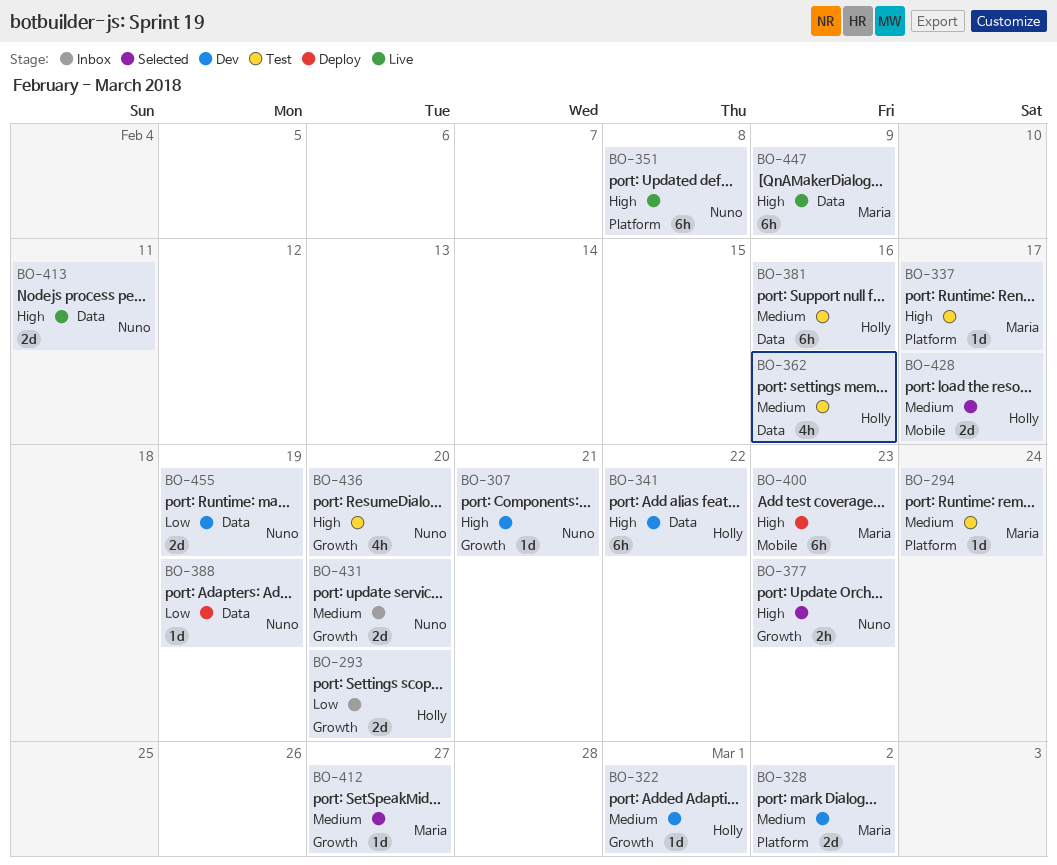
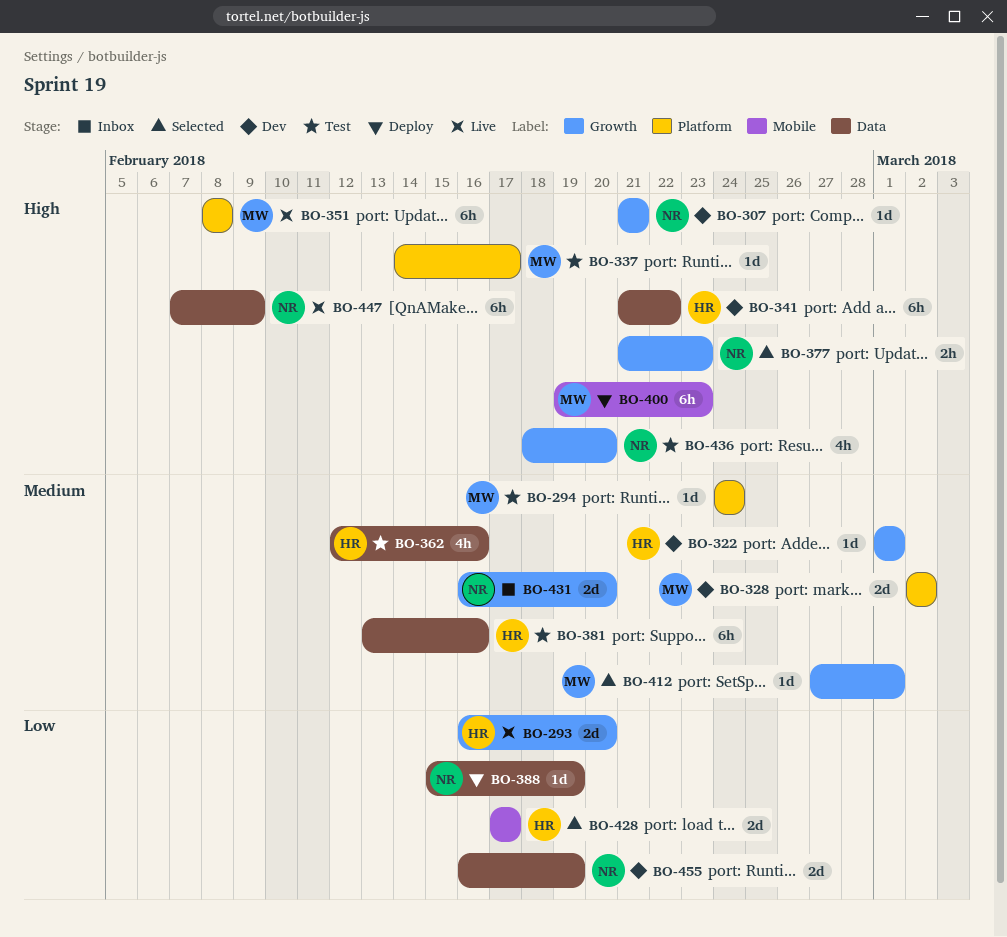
BO-293, status: Inbox -> Live
BO-351, owner: Nuno -> Maria
BO-412, due: Feb 27 -> Mar 1
BO-413: present -> none
BO-428, priority: Medium -> Low
BO-447, owner: Maria -> Nuno

